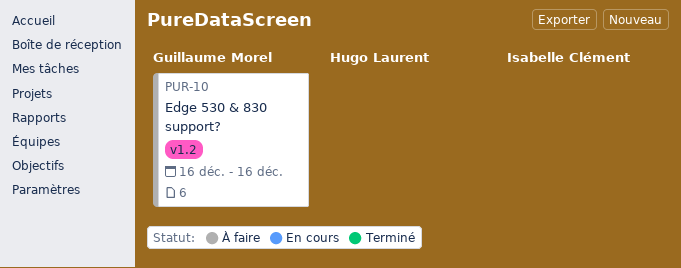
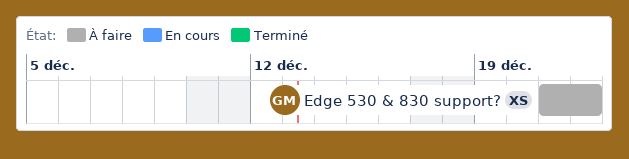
Edge 530 & 830 support?, start: Dec 16 -> Dec 21
Edge 530 & 830 support?, due: Dec 16 -> Dec 22

